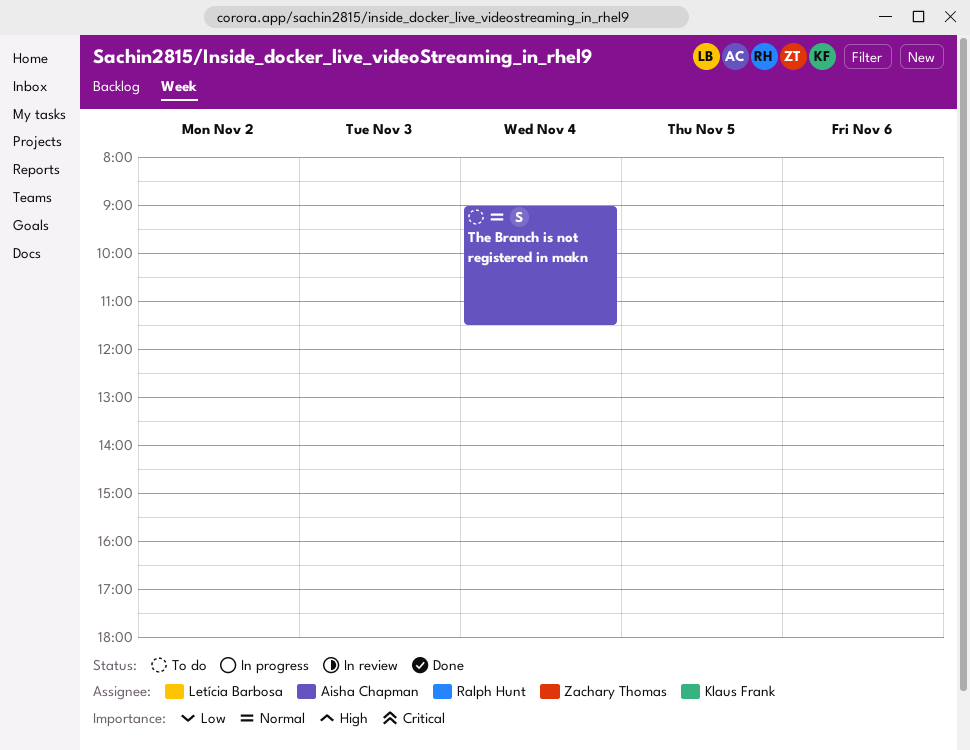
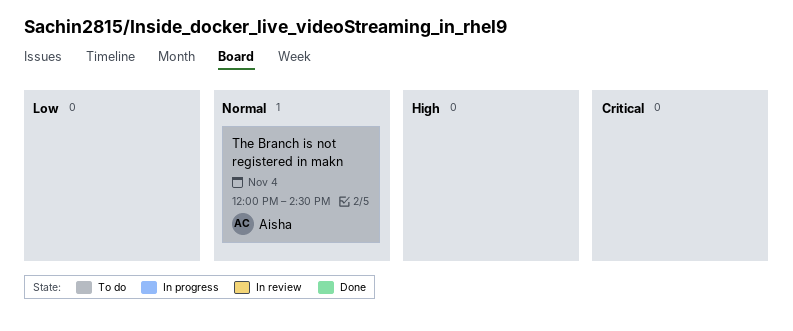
The Branch is not registered in makn, begins: 09:00 -> 12:00
The Branch is not registered in makn, ends: 11:30 -> 14:30

